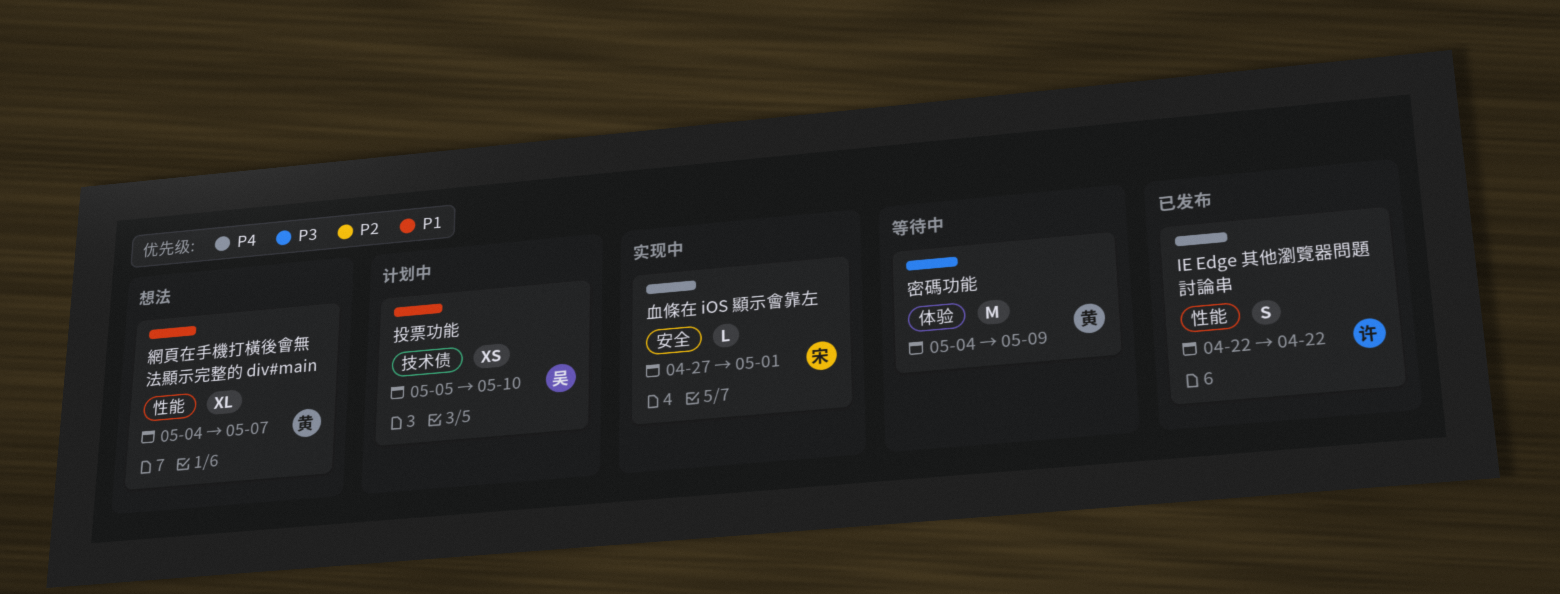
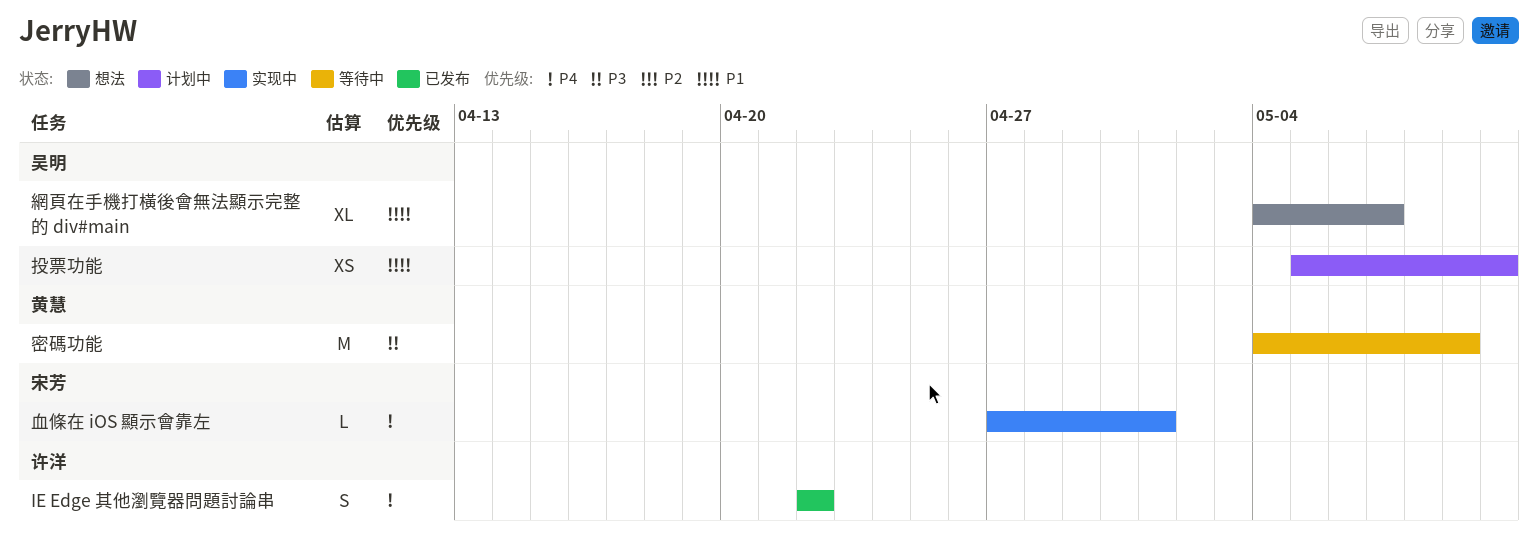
網頁在手機打橫後會無法顯示完整的 div#main, owner: 黄慧 -> 吴明

